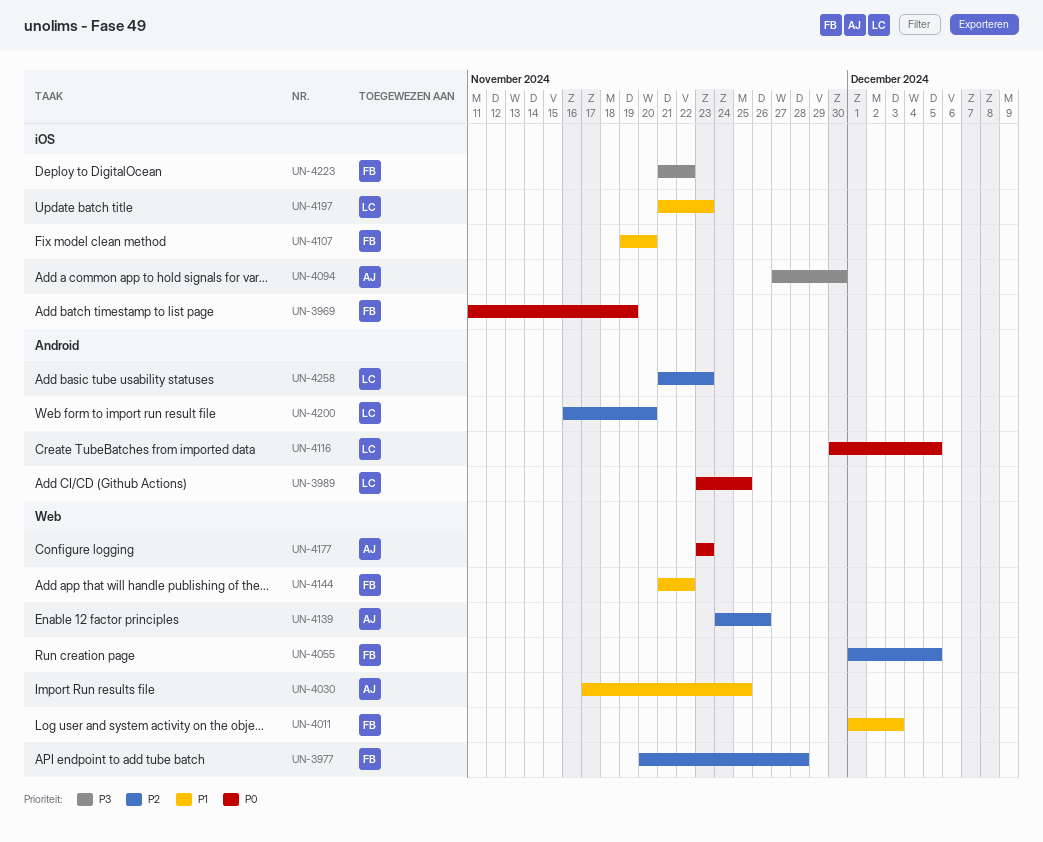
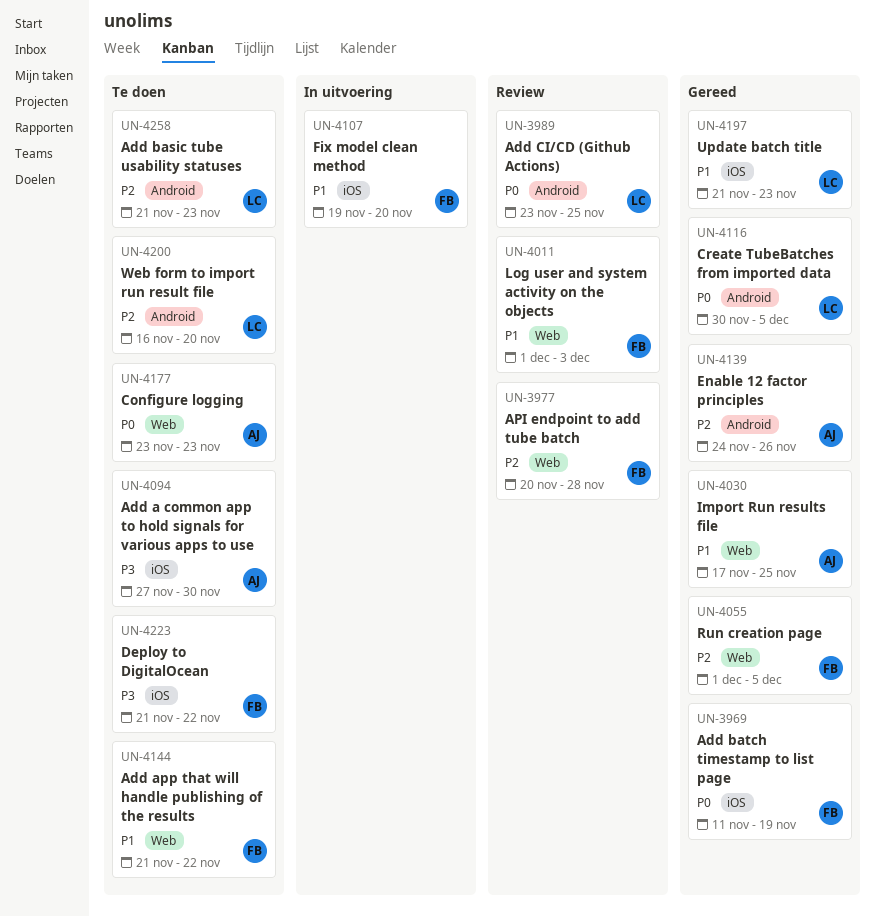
UN-4139, label: Web -> Android

